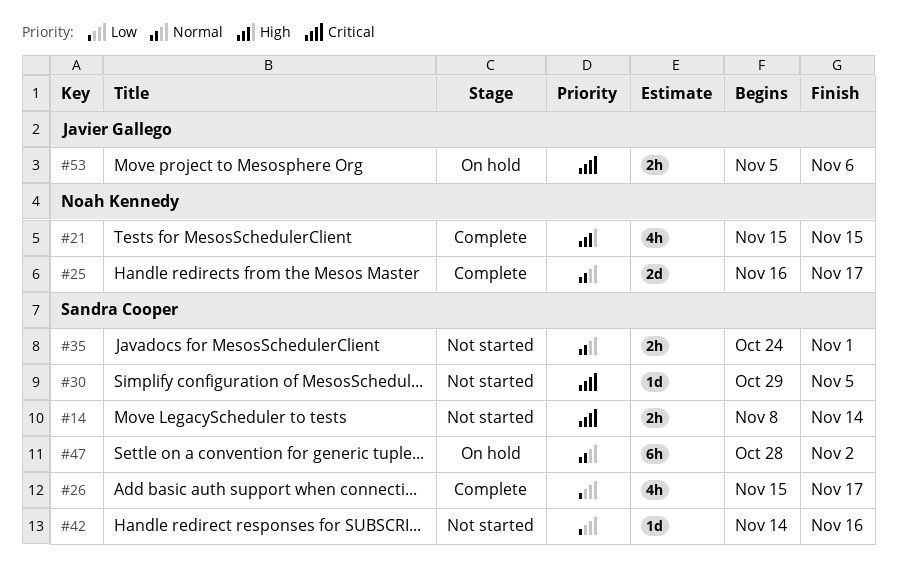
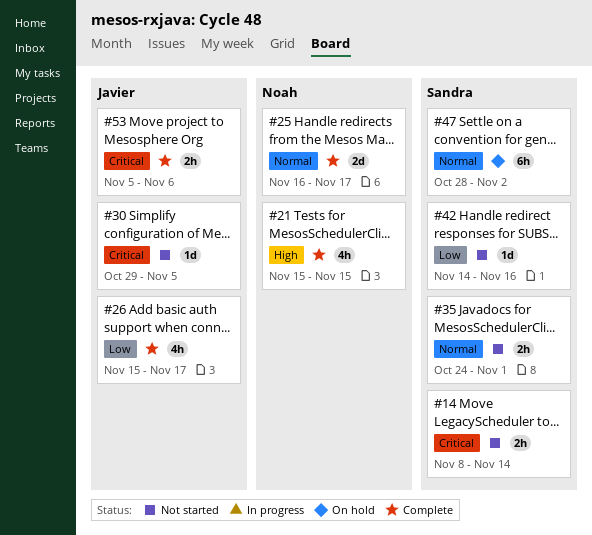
#26, owner: Sandra Cooper -> Javier Gallego
#30, owner: Sandra Cooper -> Javier Gallego
#53, status: On hold -> Complete

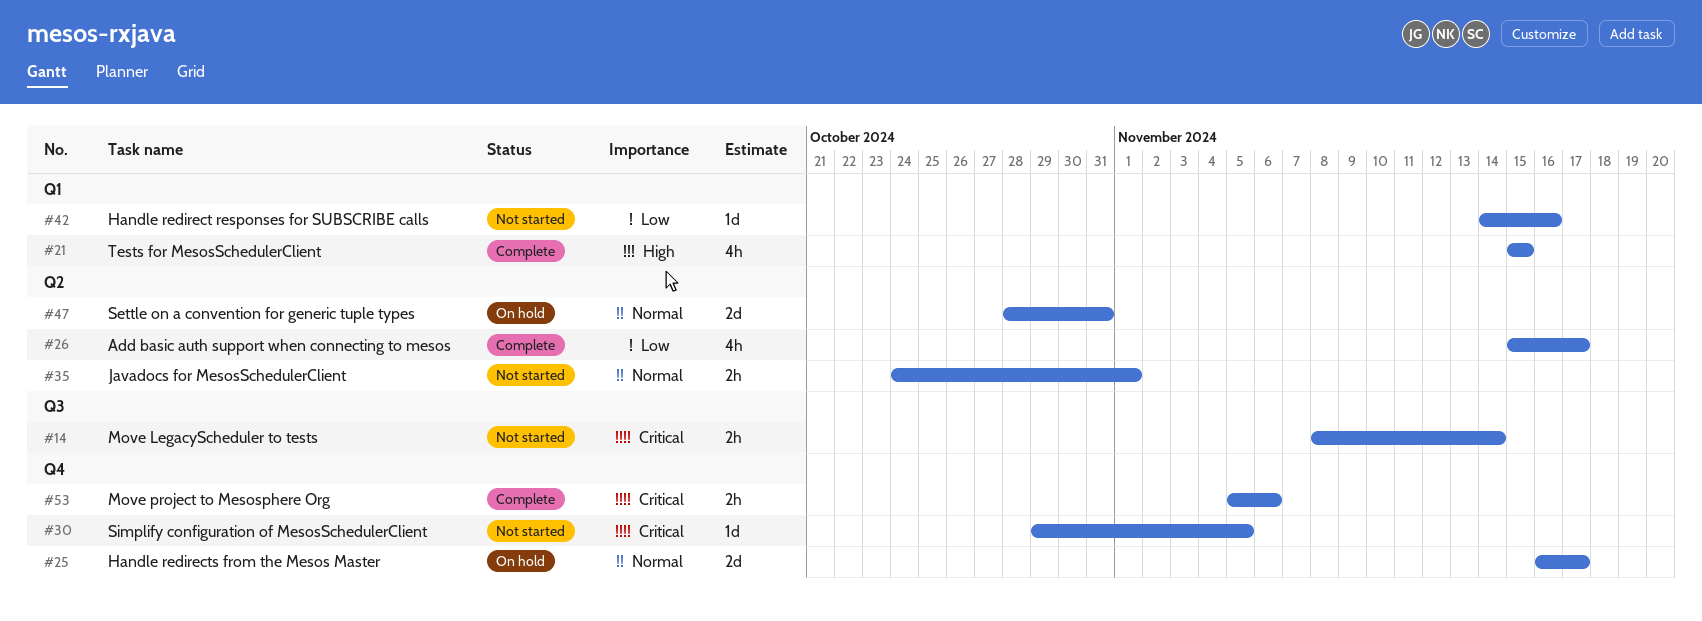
#25, status: Complete -> On hold
#47, estimate: 6h -> 2d
#47, due: Nov 2 -> Oct 31

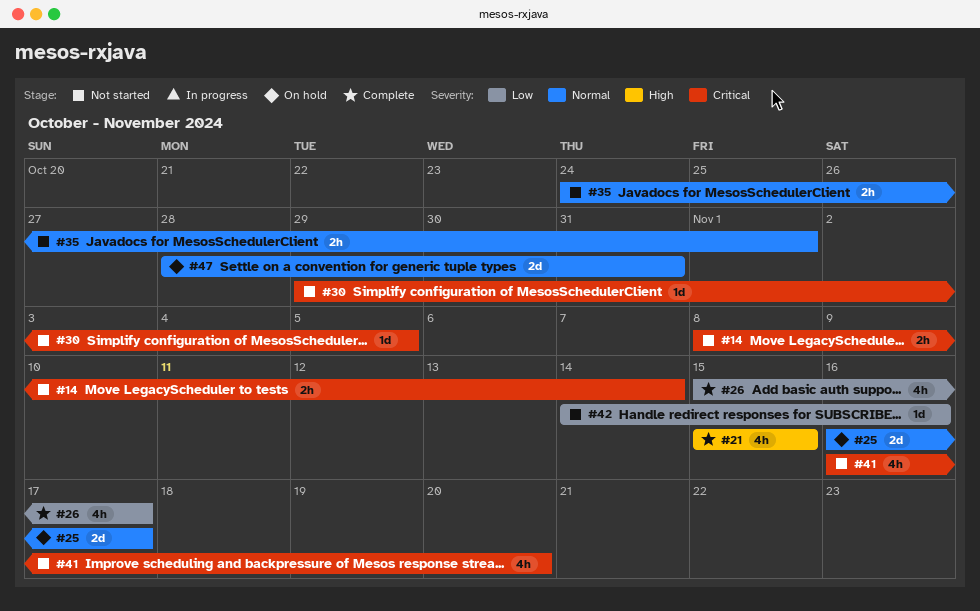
#41: none -> present
#53: present -> none

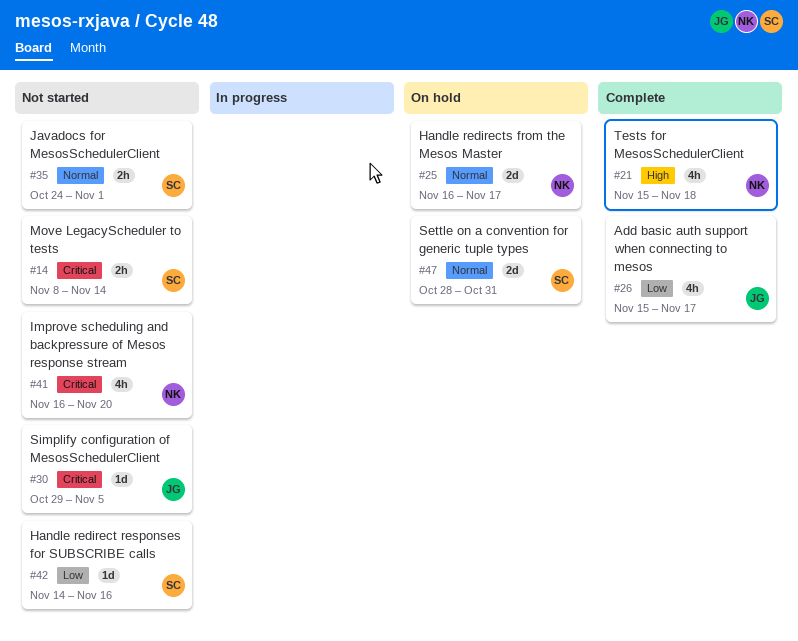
#21, due: Nov 15 -> Nov 18

